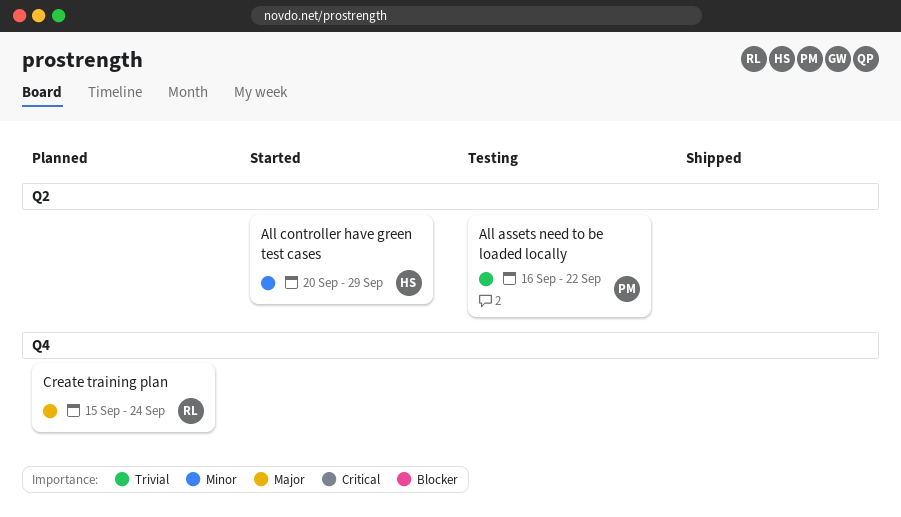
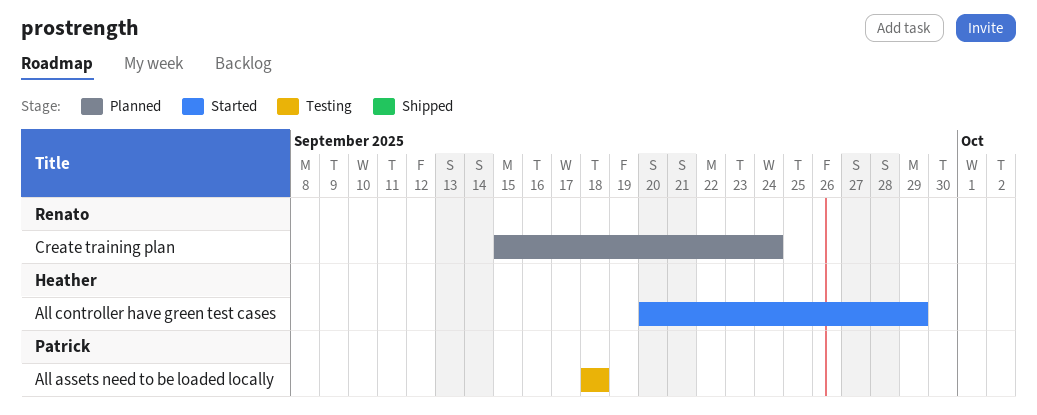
All assets need to be loaded locally, start: Sep 16 -> Sep 18
All assets need to be loaded locally, due: Sep 22 -> Sep 18

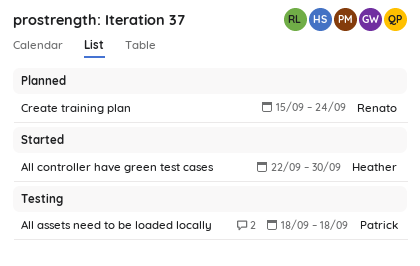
All controller have green test cases, start: Sep 20 -> Sep 22
All controller have green test cases, due: Sep 29 -> Sep 30

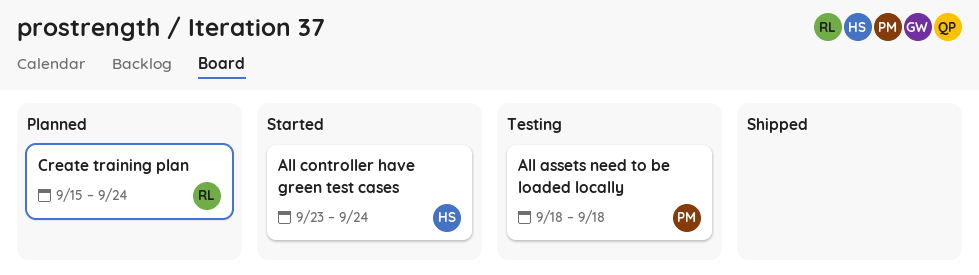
All controller have green test cases, start: Sep 22 -> Sep 23
All controller have green test cases, due: Sep 30 -> Sep 24

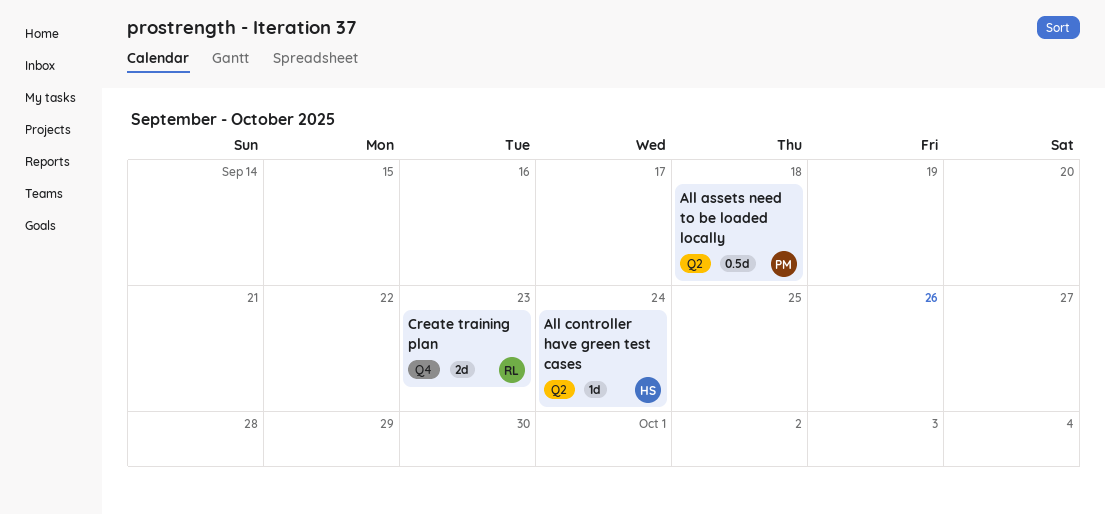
Create training plan, due: Sep 24 -> Sep 23

